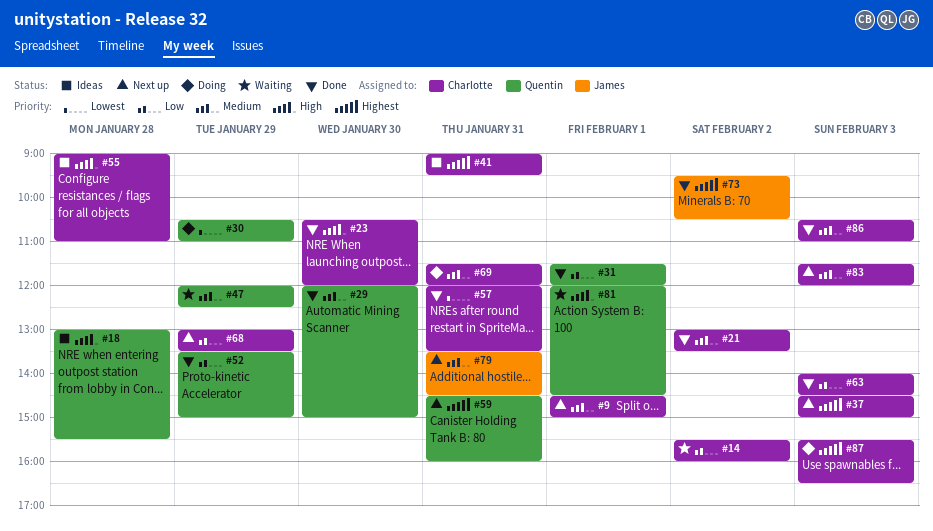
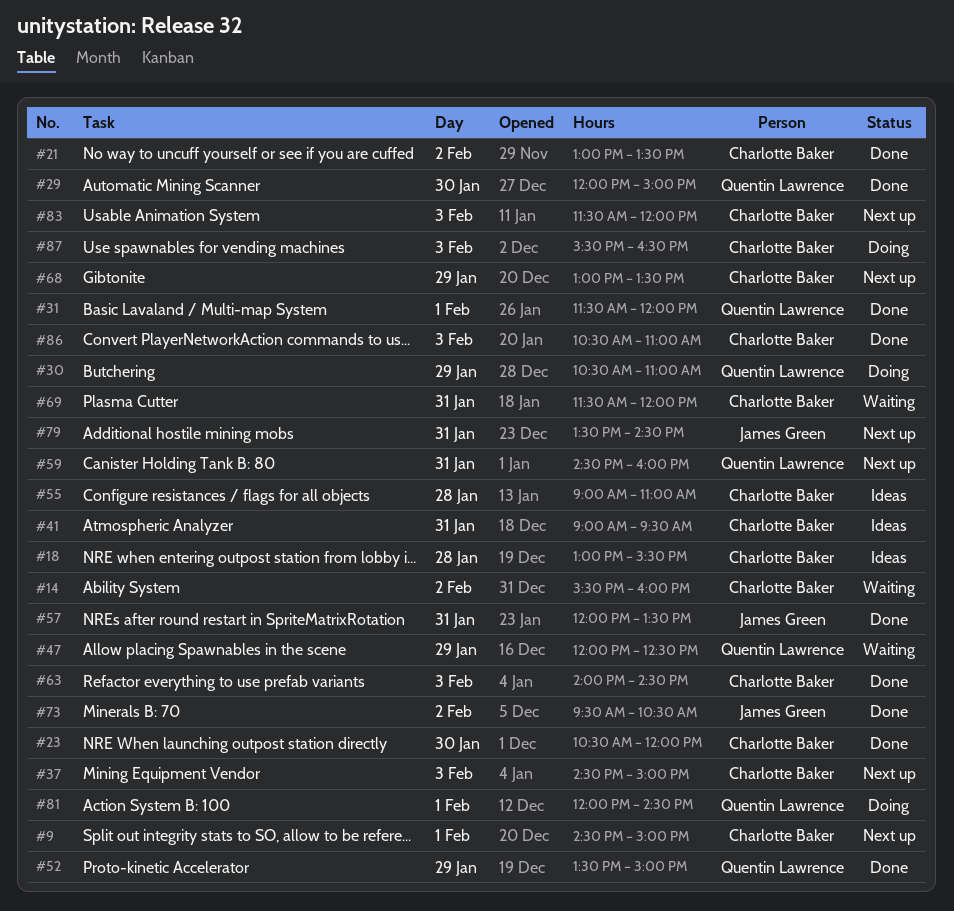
#18, owner: Quentin Lawrence -> Charlotte Baker
#57, owner: Charlotte Baker -> James Green
#69, status: Doing -> Waiting
#81, status: Waiting -> Doing

